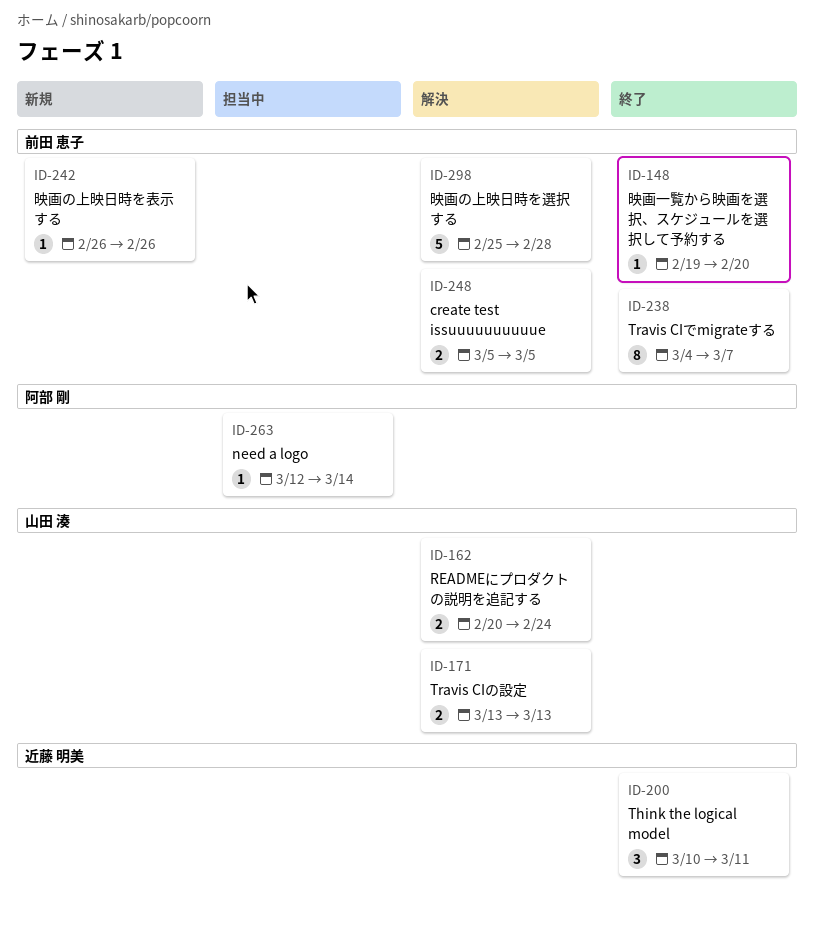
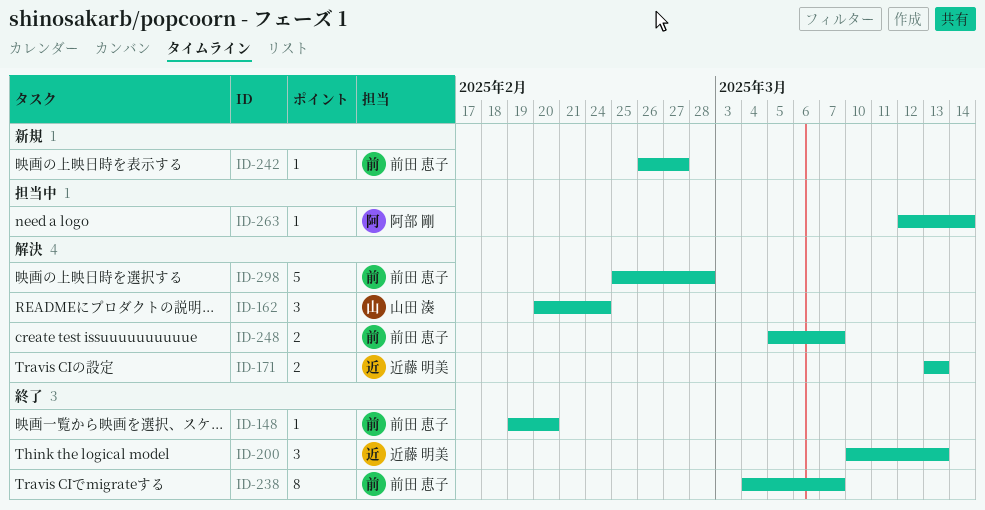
ID-162, estimate: 2 -> 3
ID-171, owner: 山田 湊 -> 近藤 明美
ID-200, due: Mar 11 -> Mar 13
ID-242, due: Feb 26 -> Feb 27
ID-248, due: Mar 5 -> Mar 7

